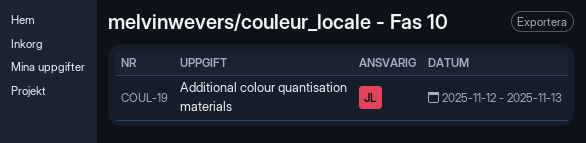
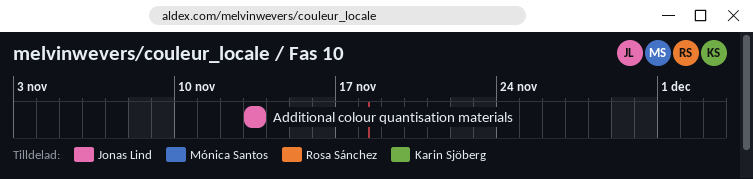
Additional colour quantisation materials, start: Nov 12 -> Nov 13

